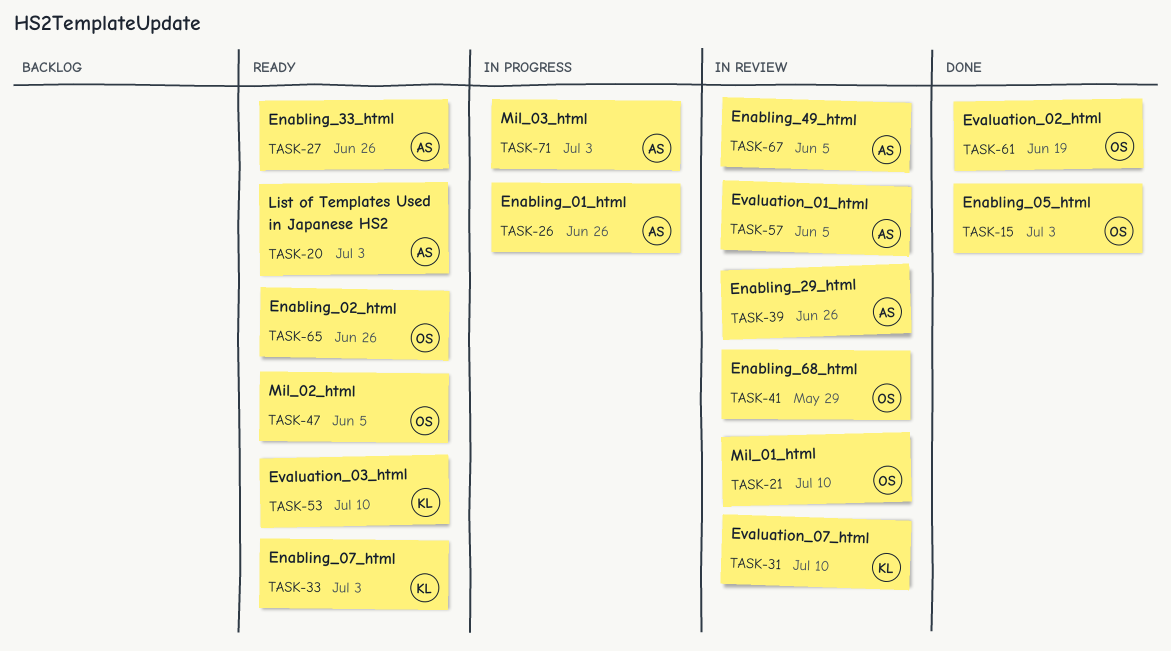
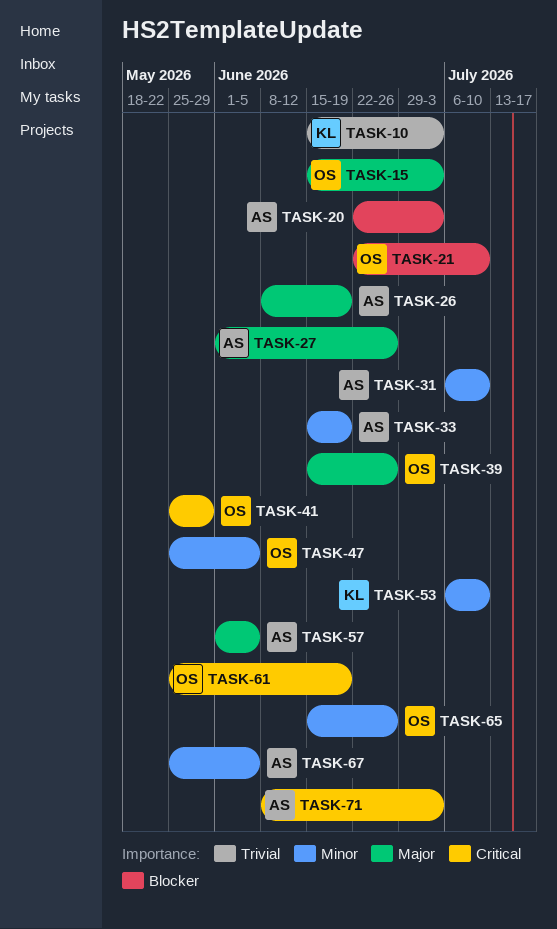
TASK-10: none -> present
TASK-26, due: Jun 26 -> Jun 19
TASK-31, owner: KL -> AS
TASK-33, owner: KL -> AS
TASK-33, due: Jul 3 -> Jun 19
TASK-39, owner: AS -> OS

